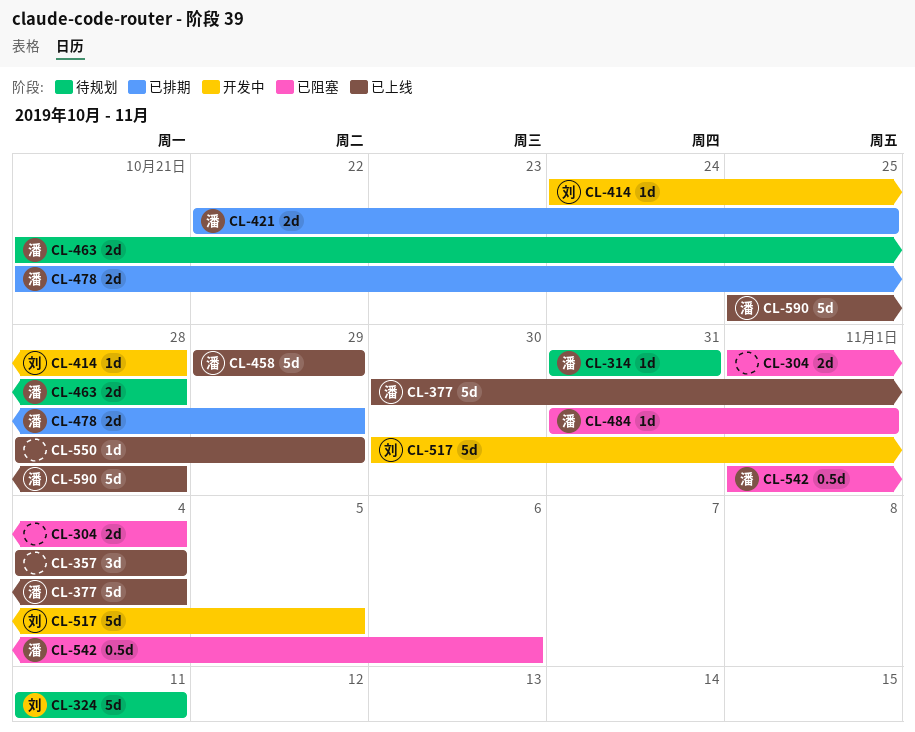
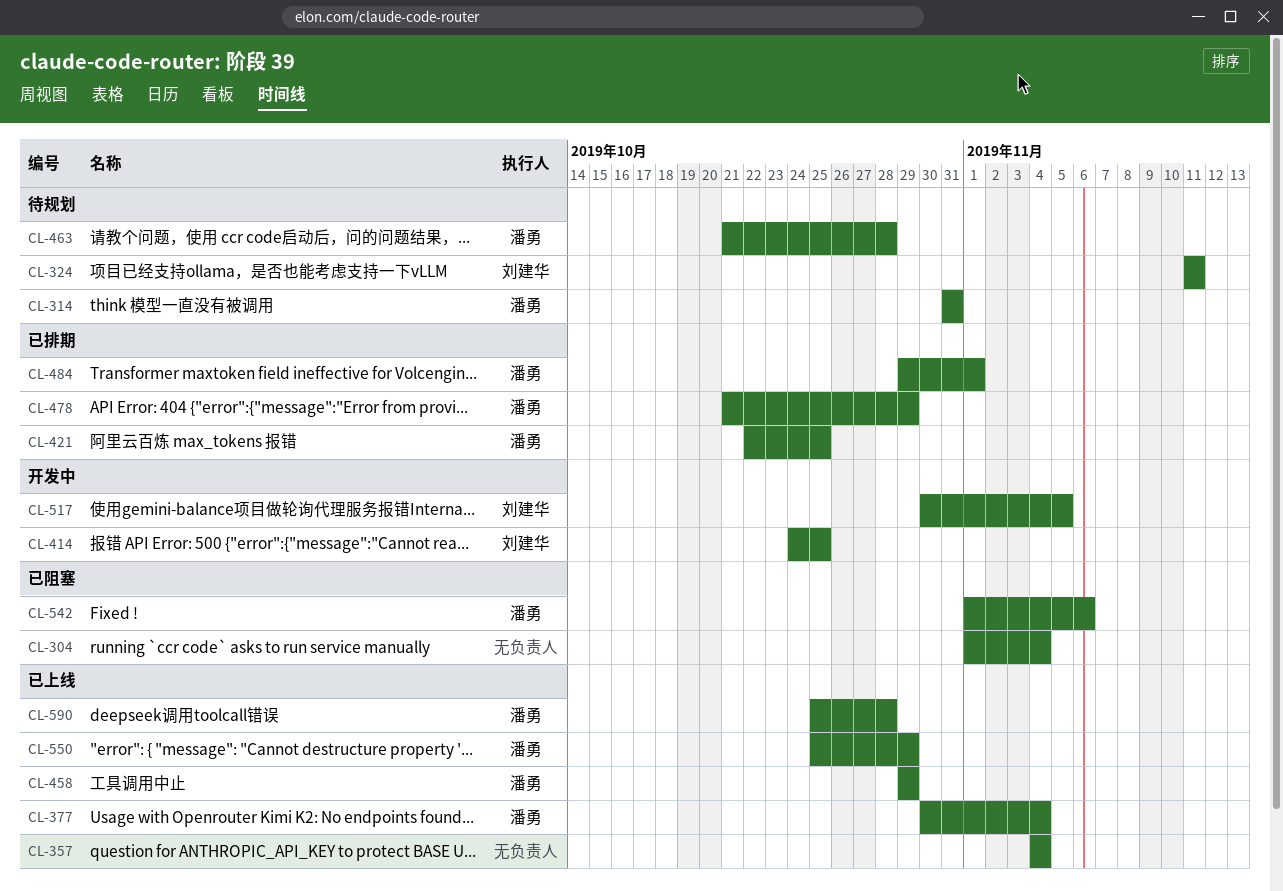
CL-414, due: Oct 28 -> Oct 25
CL-484, status: 已阻塞 -> 已排期
CL-484, start: Oct 31 -> Oct 29
CL-550, owner: none -> 潘勇
CL-550, start: Oct 28 -> Oct 25

